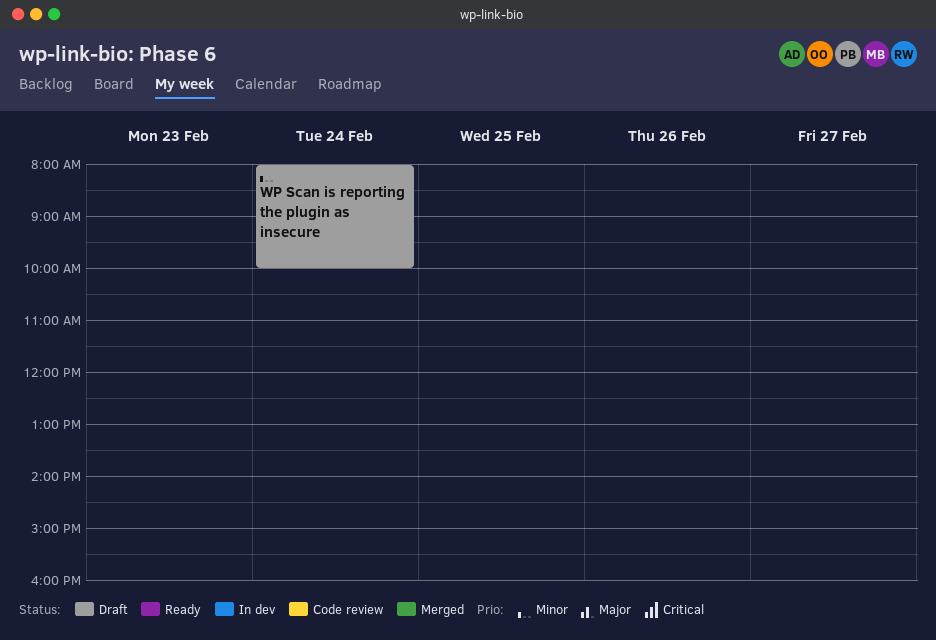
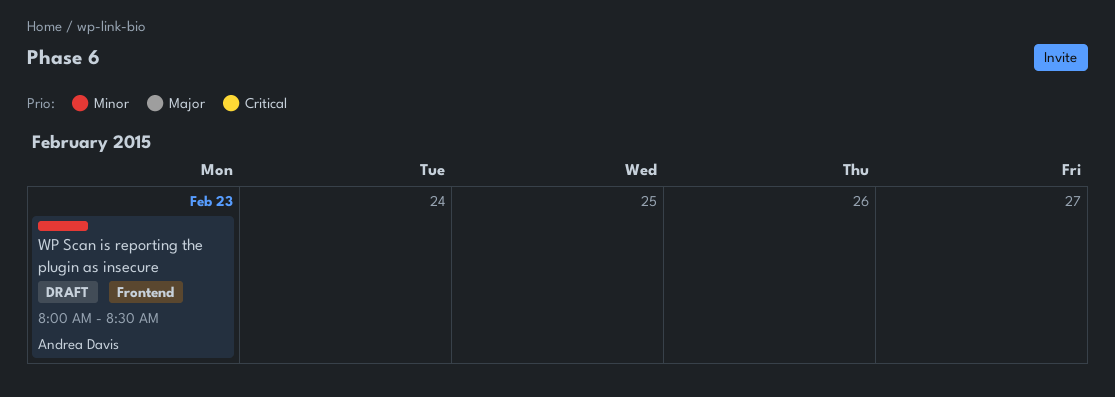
WP Scan is reporting the plugin as insecure, day: Feb 24 -> Feb 23
WP Scan is reporting the plugin as insecure, ends: 10:00 -> 08:30

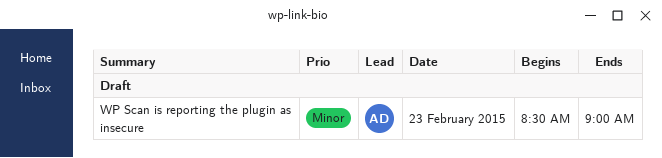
WP Scan is reporting the plugin as insecure, begins: 08:00 -> 08:30
WP Scan is reporting the plugin as insecure, ends: 08:30 -> 09:00

